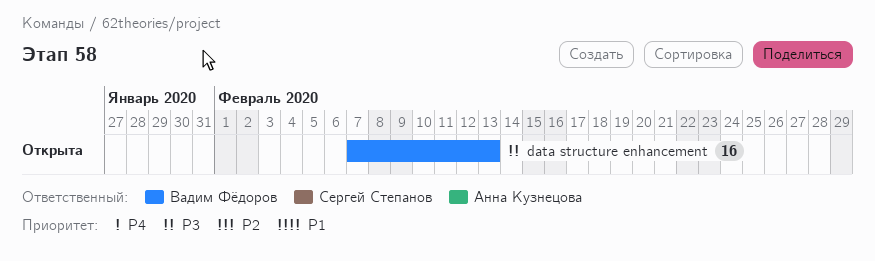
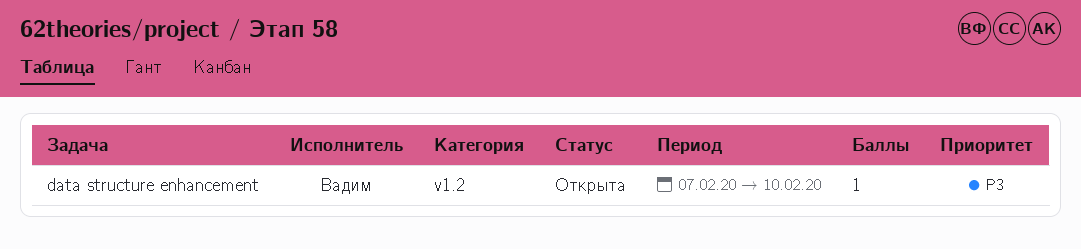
data structure enhancement, estimate: 16 -> 1
data structure enhancement, due: Feb 13 -> Feb 10

